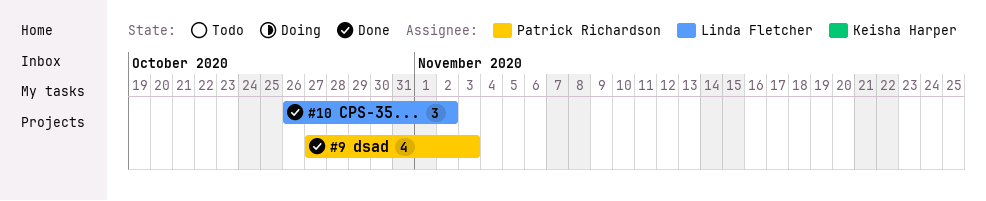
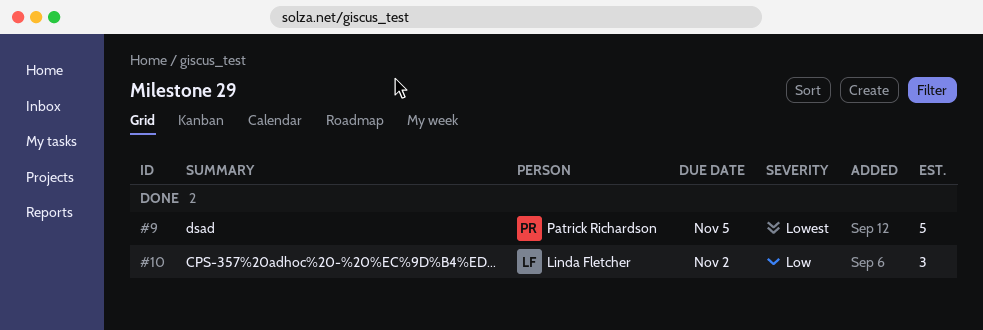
#9, estimate: 4 -> 5
#9, due: Nov 3 -> Nov 5

